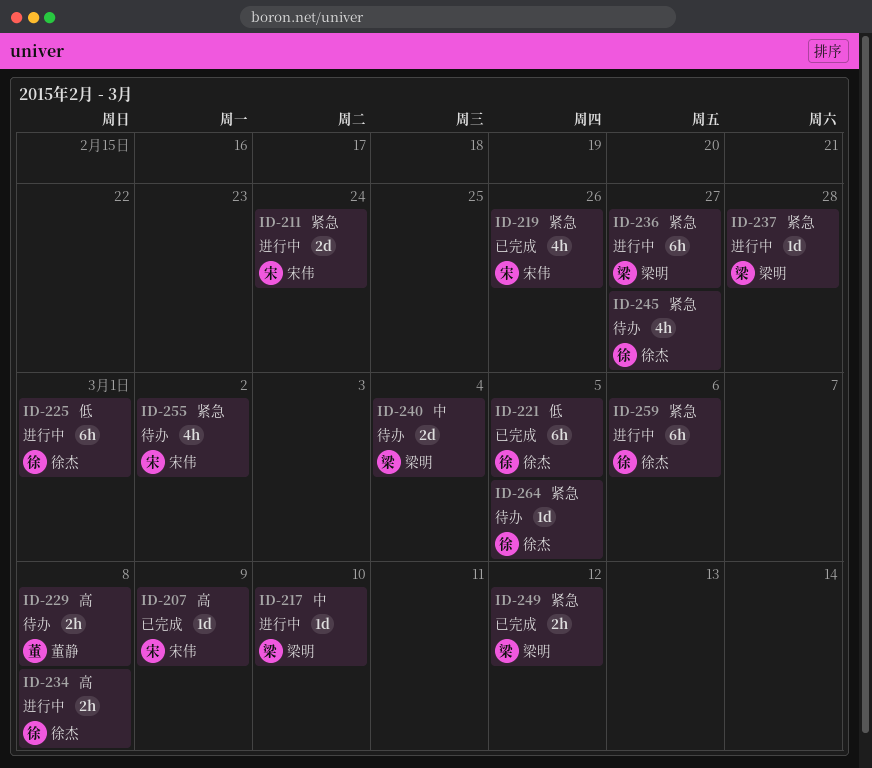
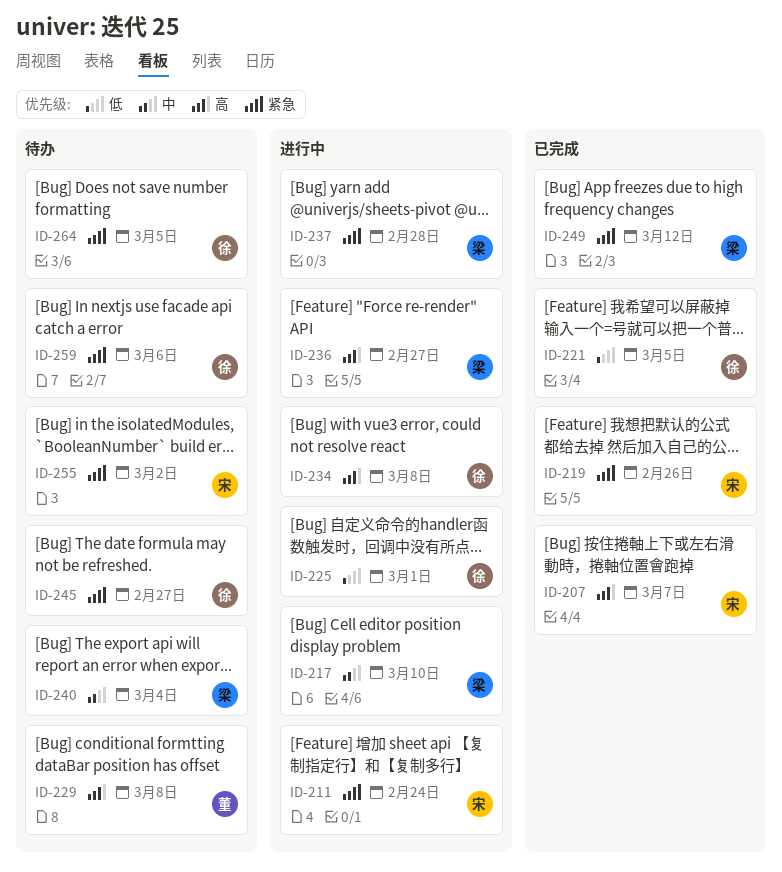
ID-207, due: Mar 9 -> Mar 7
ID-236, priority: 紧急 -> 高
ID-259, status: 进行中 -> 待办

